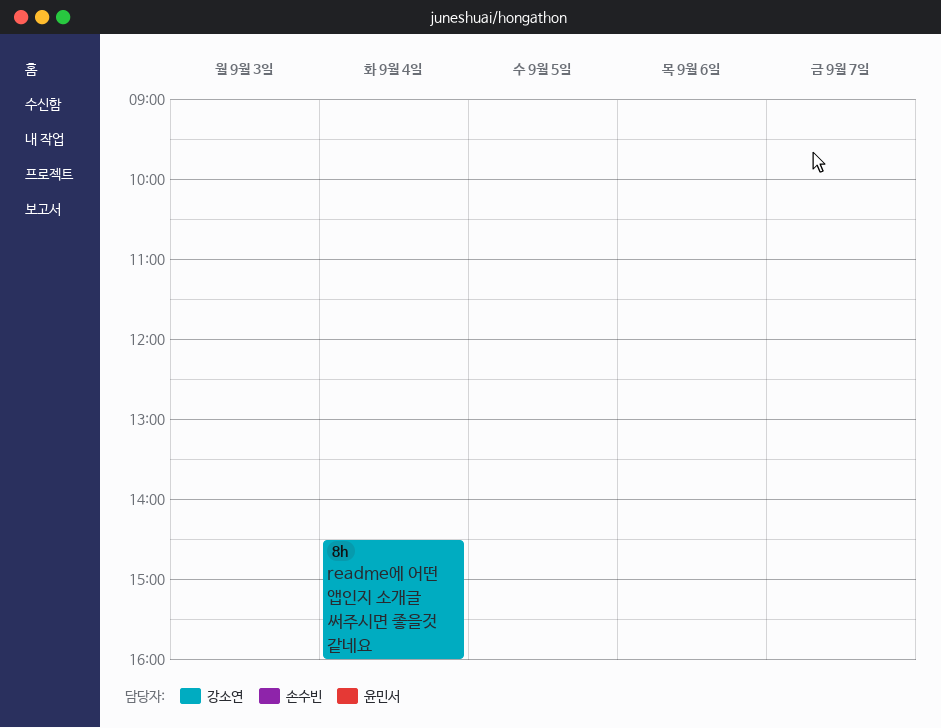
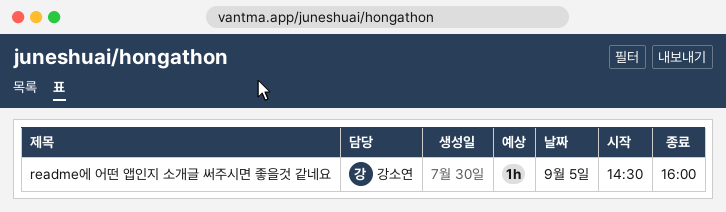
readme에 어떤 앱인지 소개글 써주시면 좋을것 같네요, estimate: 8h -> 1h
readme에 어떤 앱인지 소개글 써주시면 좋을것 같네요, day: Sep 4 -> Sep 5

